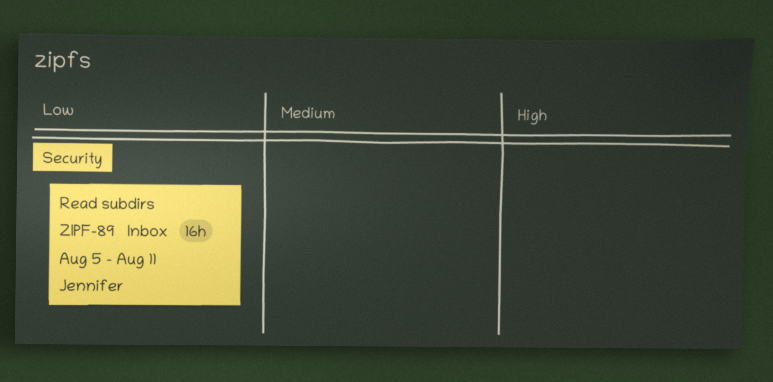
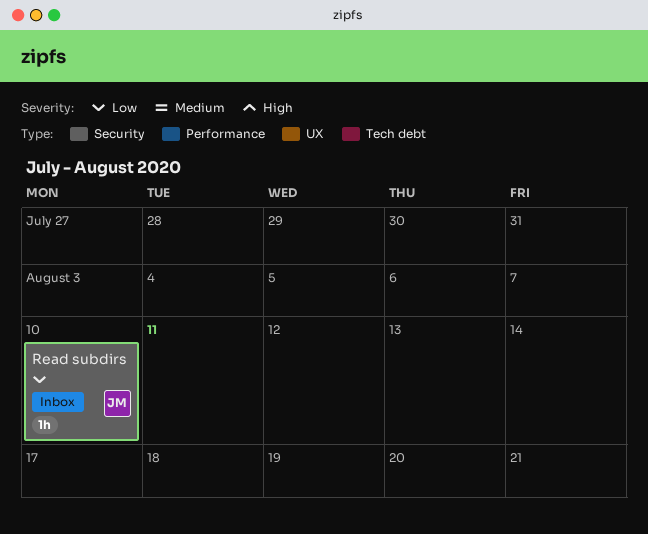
Read subdirs, estimate: 16h -> 1h
Read subdirs, due: Aug 11 -> Aug 10

